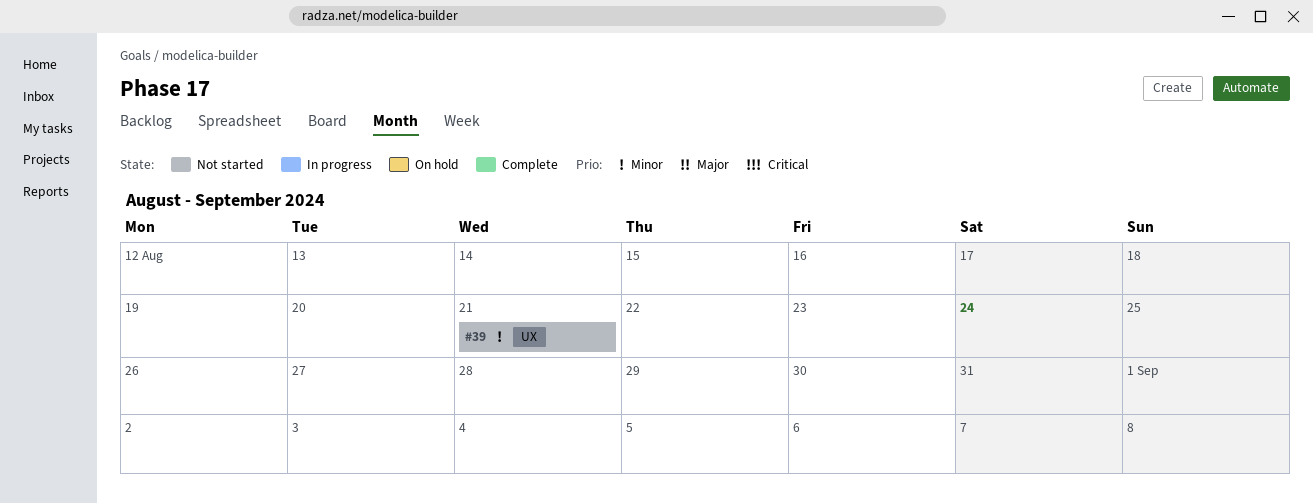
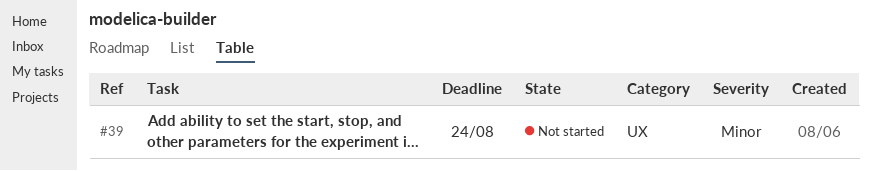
#39, due: Aug 21 -> Aug 24

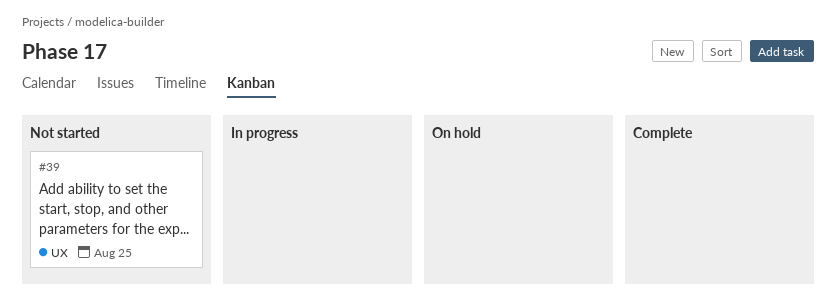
#39, due: Aug 24 -> Aug 25

